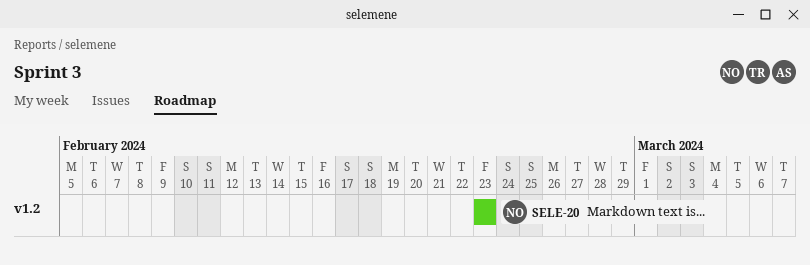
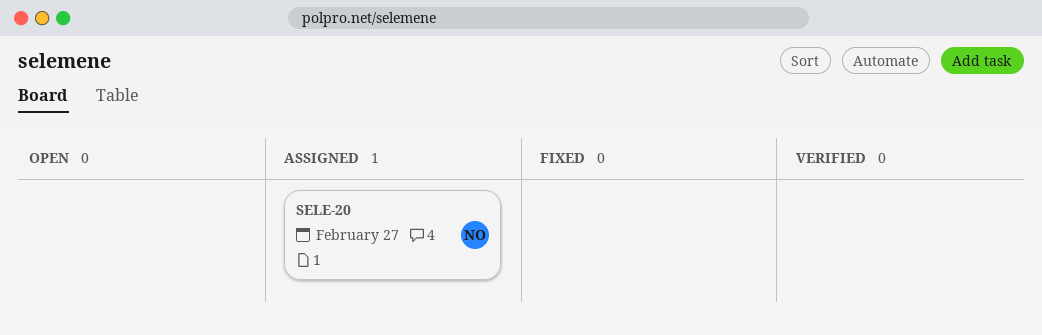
SELE-20, due: Feb 23 -> Feb 27

